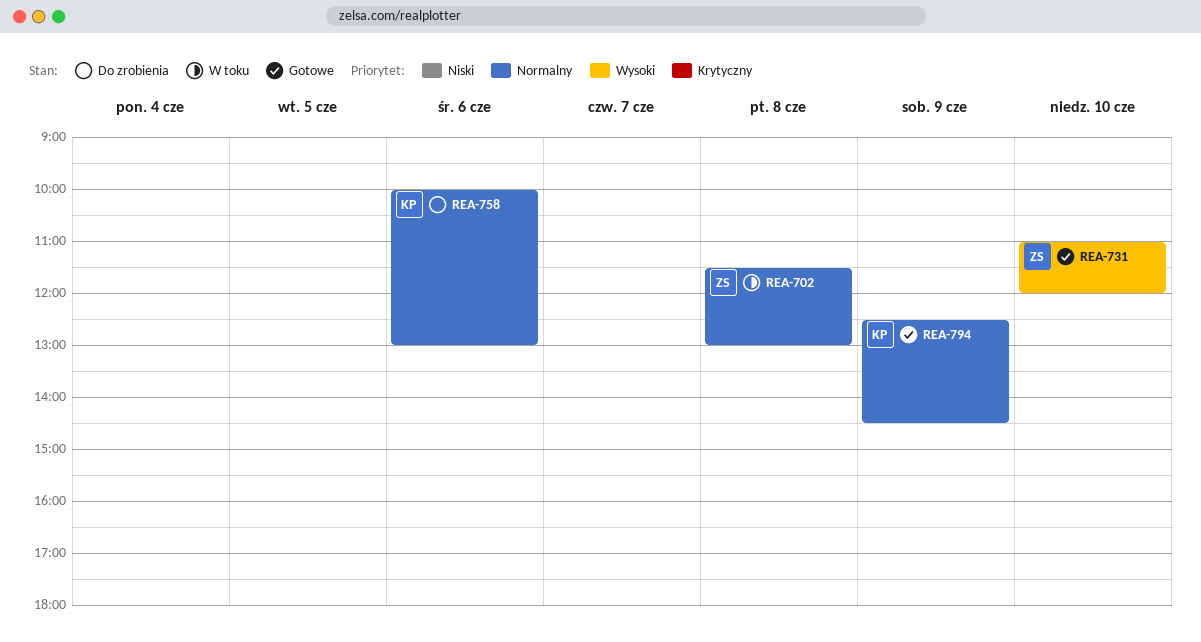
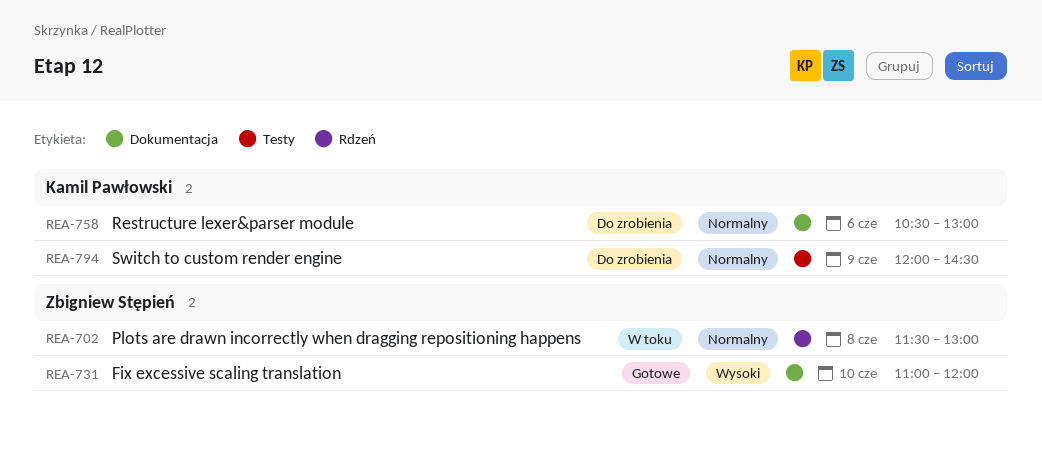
REA-758, begins: 10:00 -> 10:30
REA-794, status: Gotowe -> Do zrobienia
REA-794, begins: 12:30 -> 12:00

